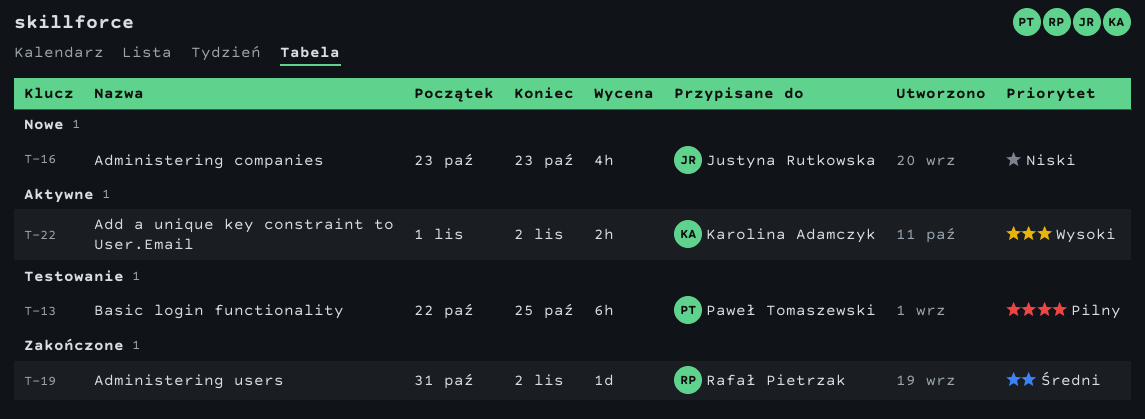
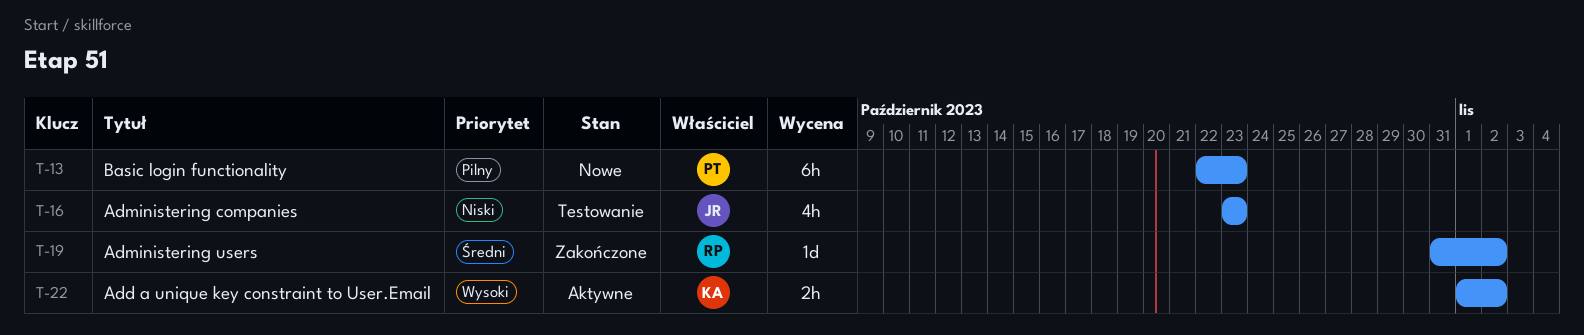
T-13, status: Testowanie -> Nowe
T-13, due: Oct 25 -> Oct 23
T-16, status: Nowe -> Testowanie

